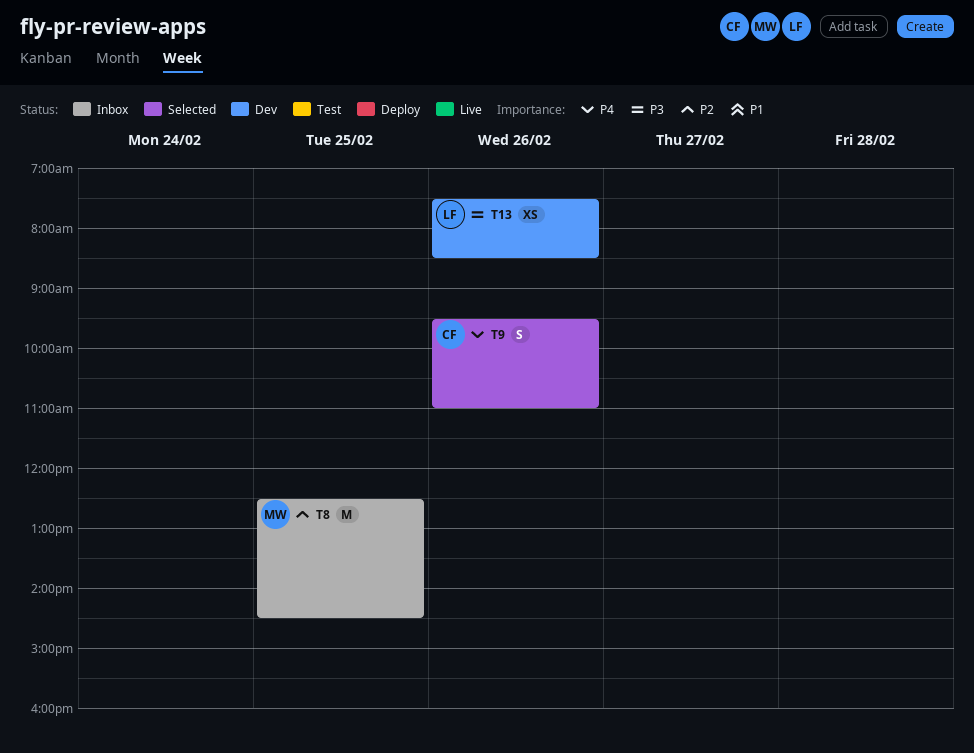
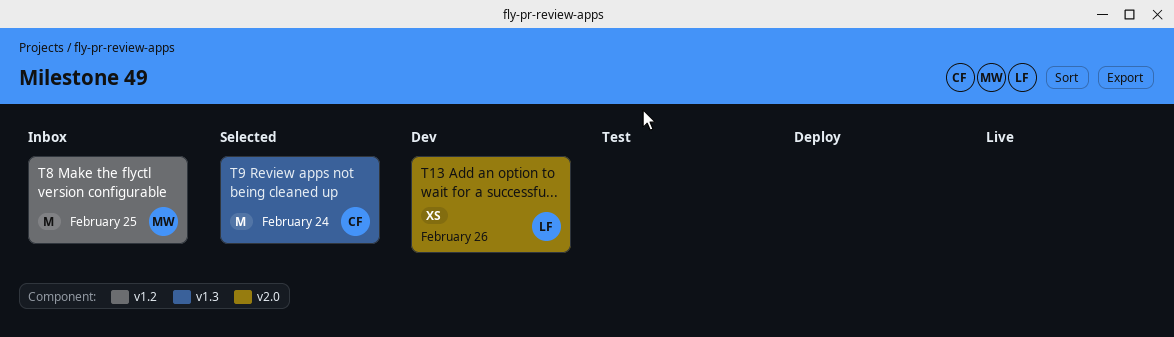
T9, estimate: S -> M
T9, day: Feb 26 -> Feb 24

